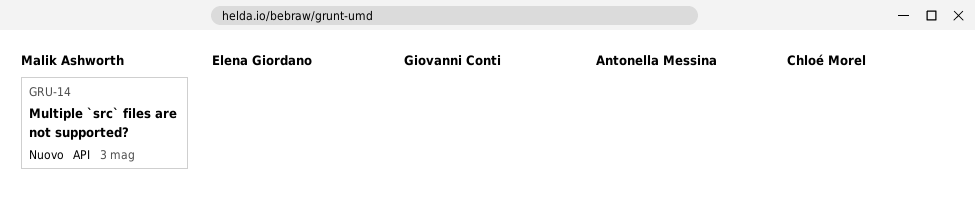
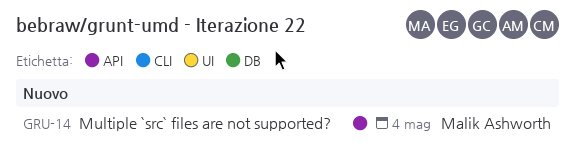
GRU-14, due: May 3 -> May 4

